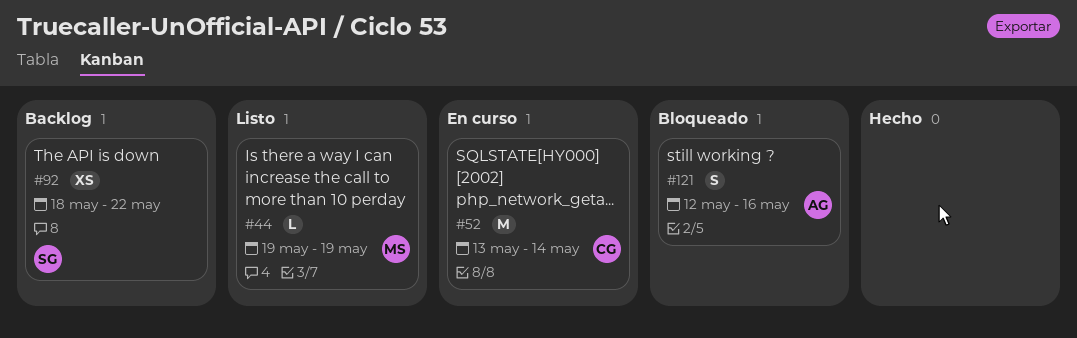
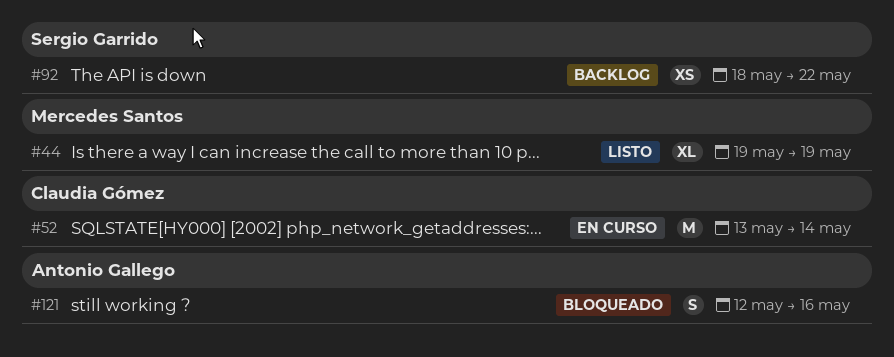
#44, estimate: L -> XL

